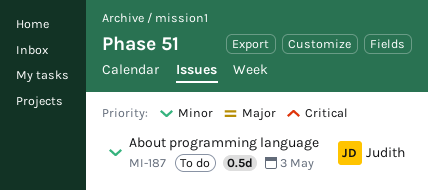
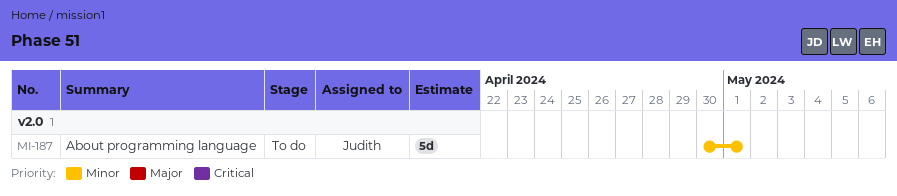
MI-187, estimate: 0.5d -> 5d
MI-187, due: May 3 -> May 1

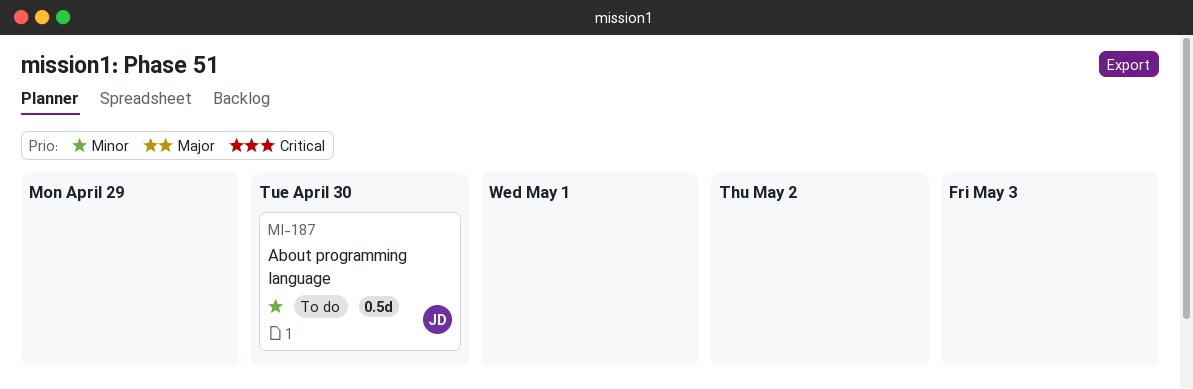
MI-187, estimate: 5d -> 0.5d
MI-187, due: May 1 -> Apr 30

